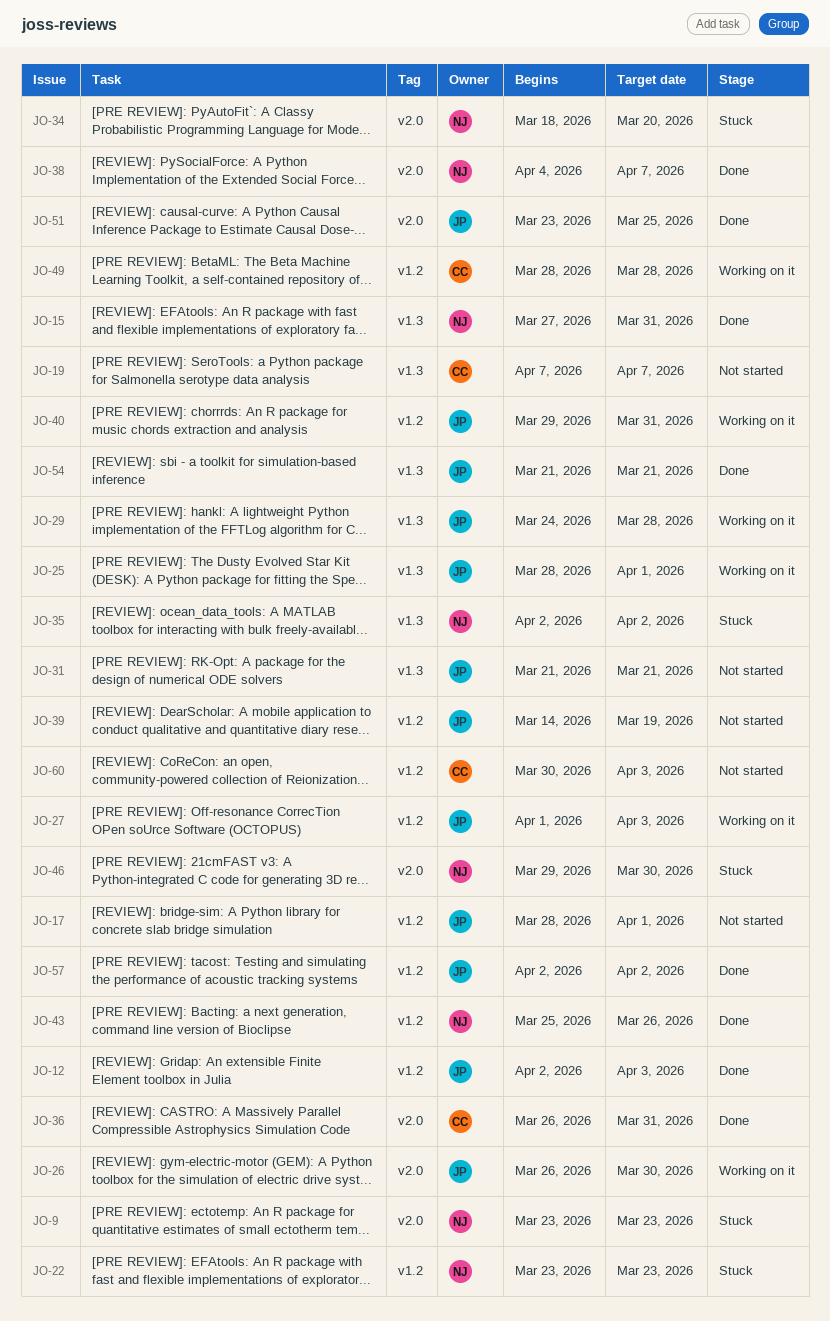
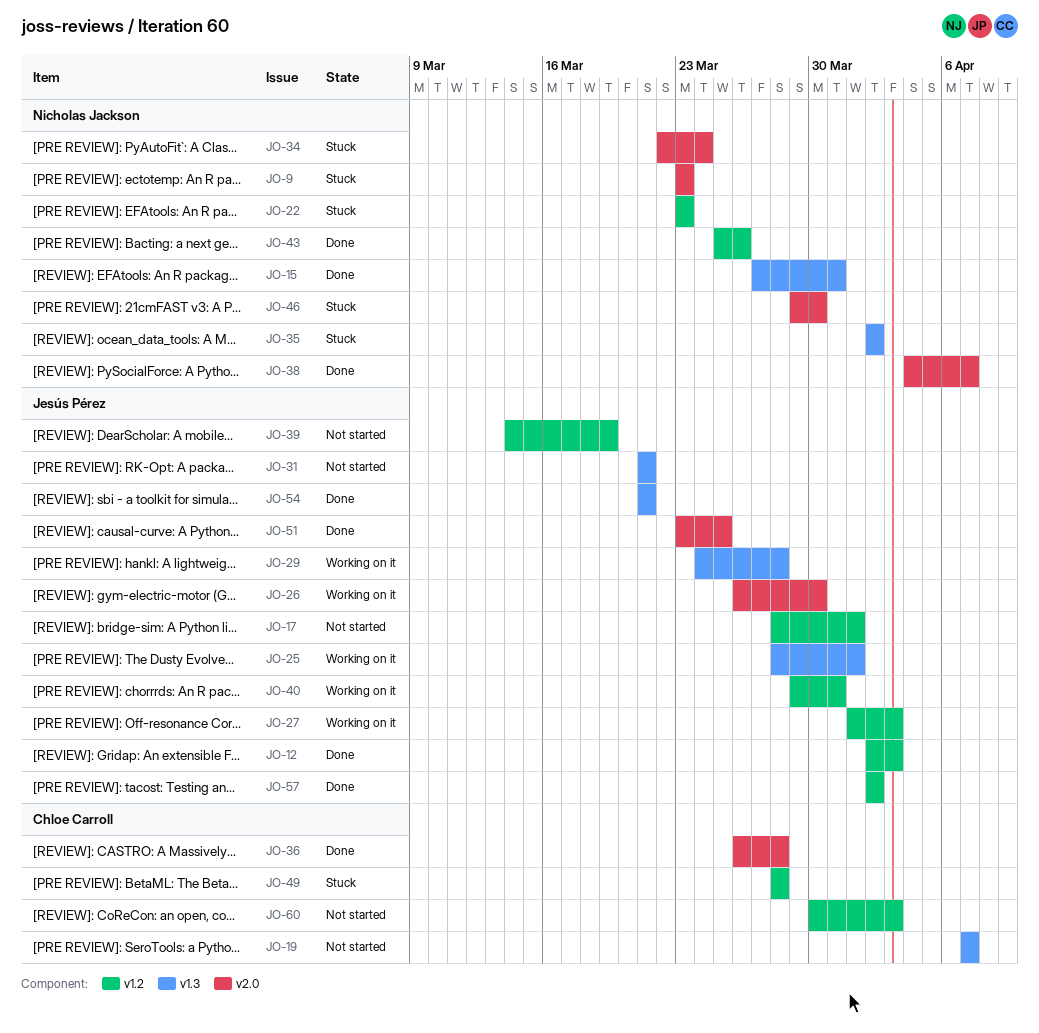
JO-34, start: Mar 18 -> Mar 22
JO-34, due: Mar 20 -> Mar 24
JO-36, due: Mar 31 -> Mar 28
JO-49, status: Working on it -> Stuck

